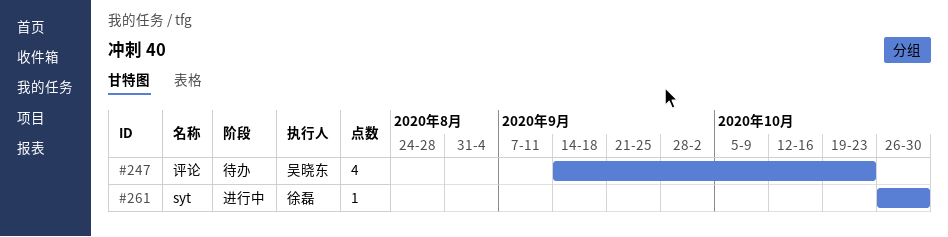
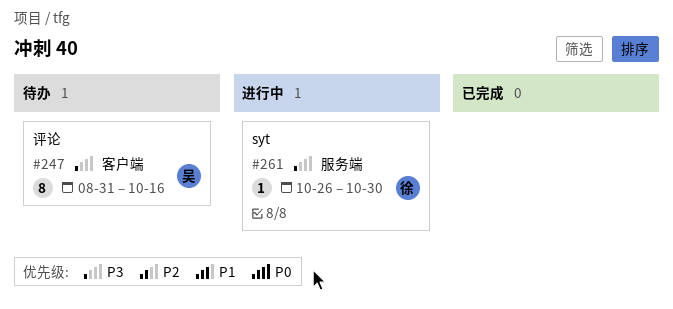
#247, estimate: 4 -> 8
#247, start: Sep 14 -> Aug 31
#247, due: Oct 23 -> Oct 16

